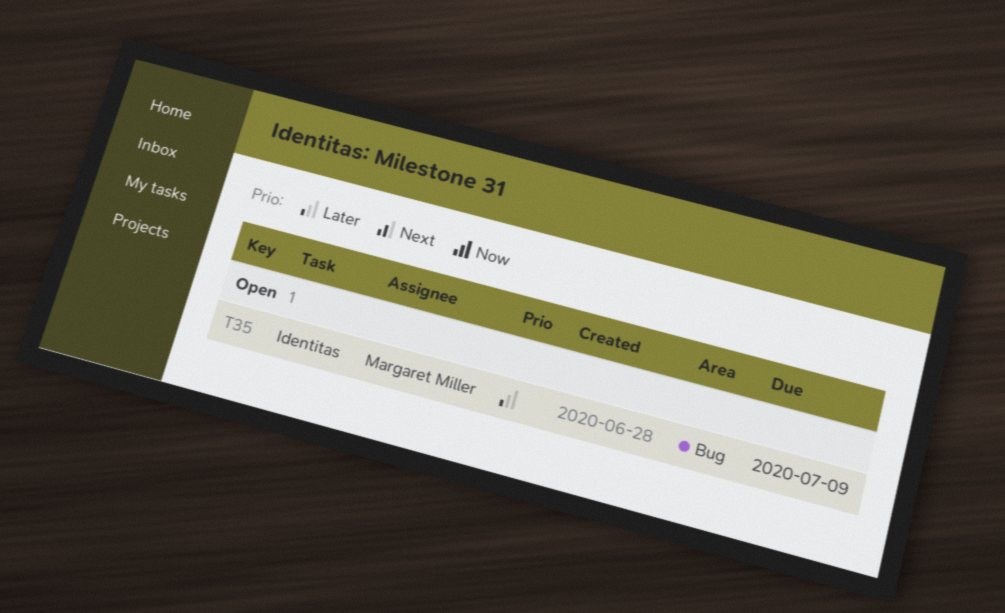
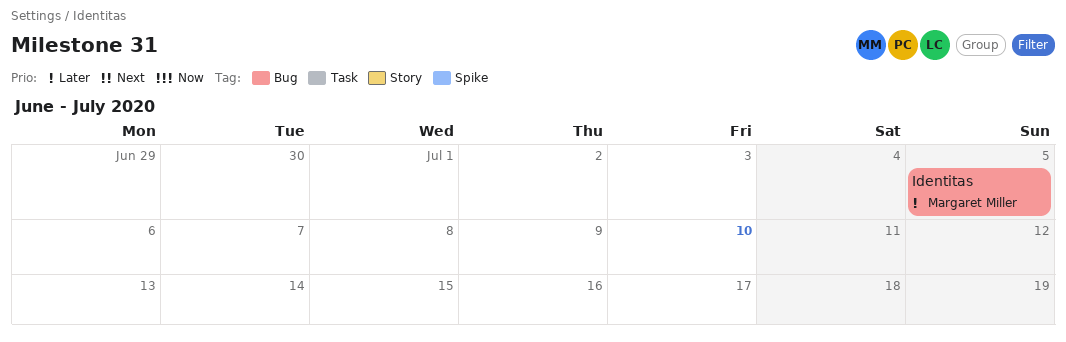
Identitas, due: Jul 9 -> Jul 5

